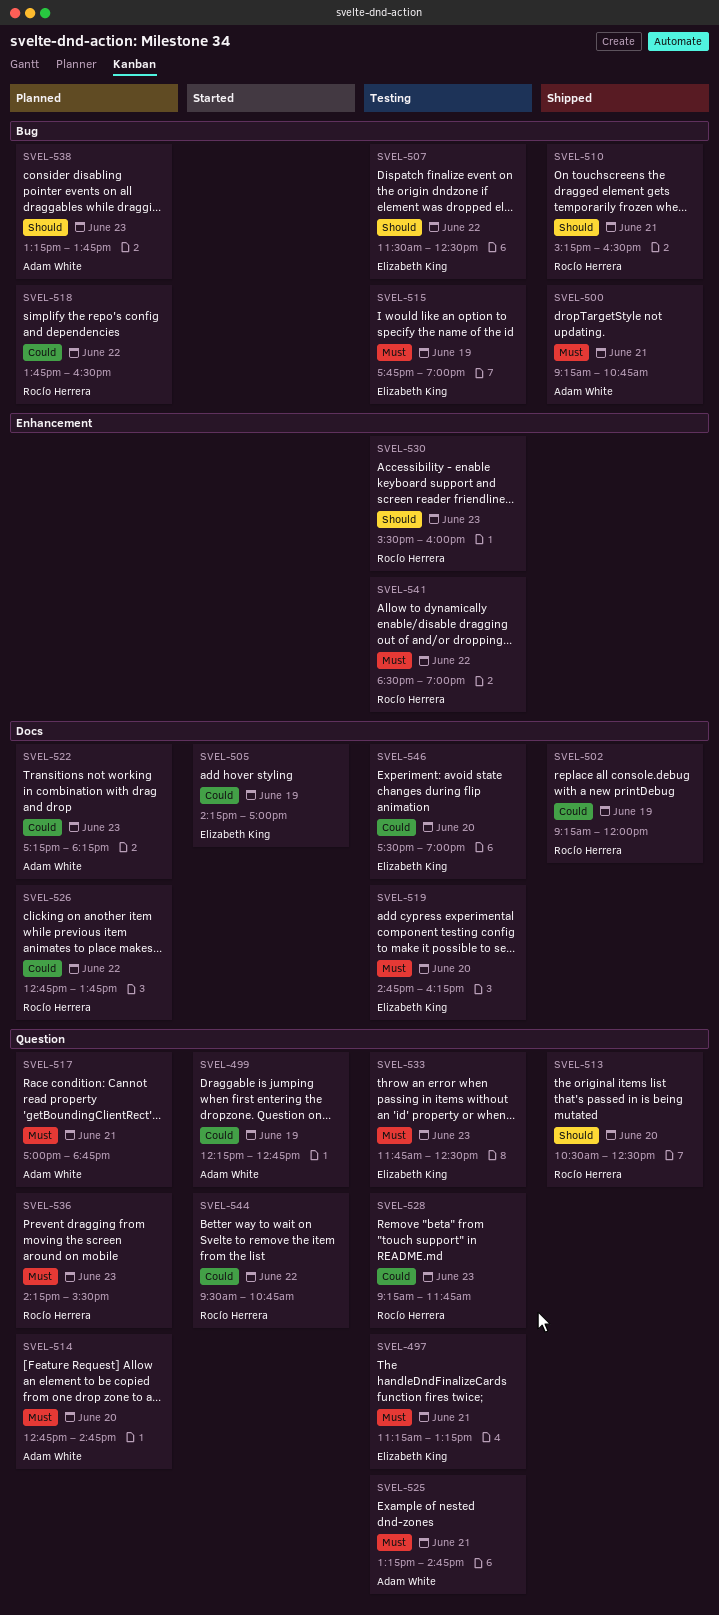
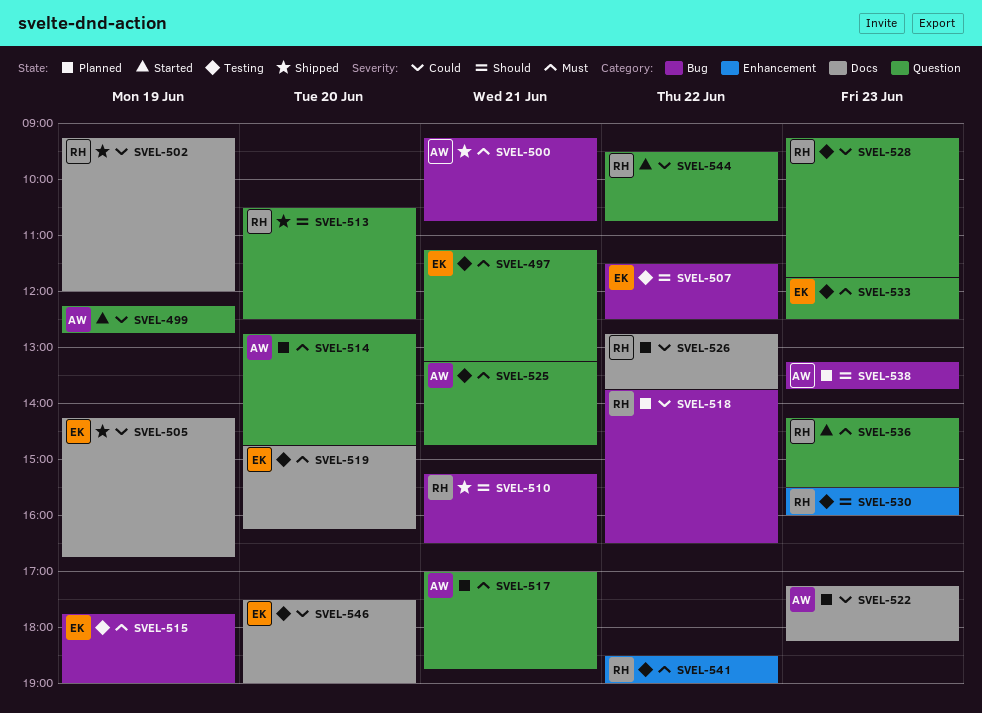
SVEL-505, status: Started -> Shipped
SVEL-505, ends: 17:00 -> 16:45
SVEL-536, status: Planned -> Started

